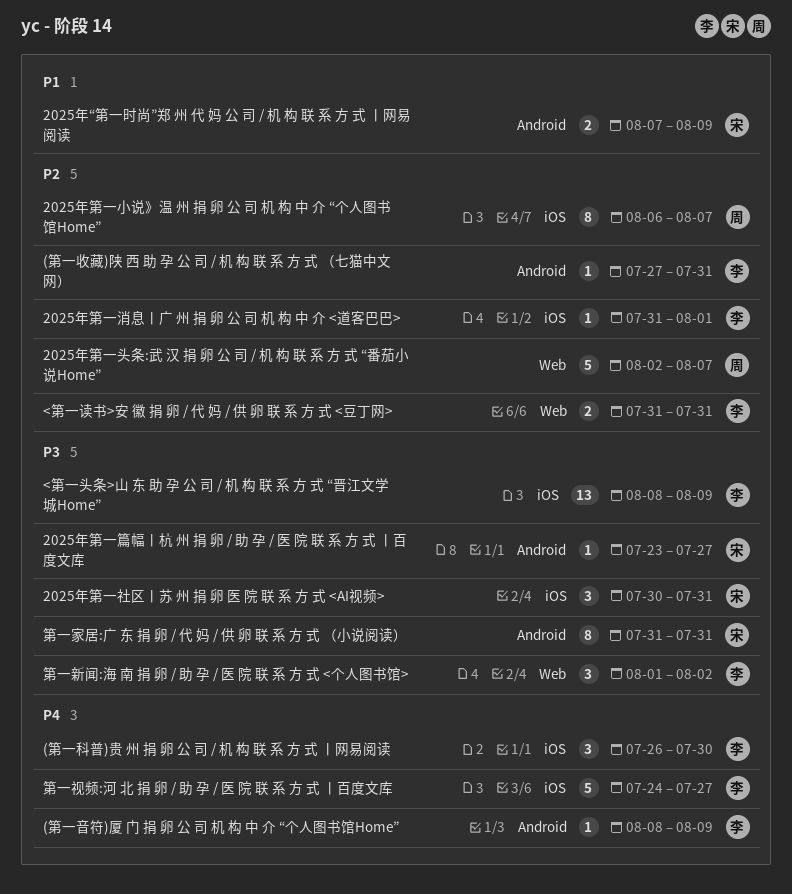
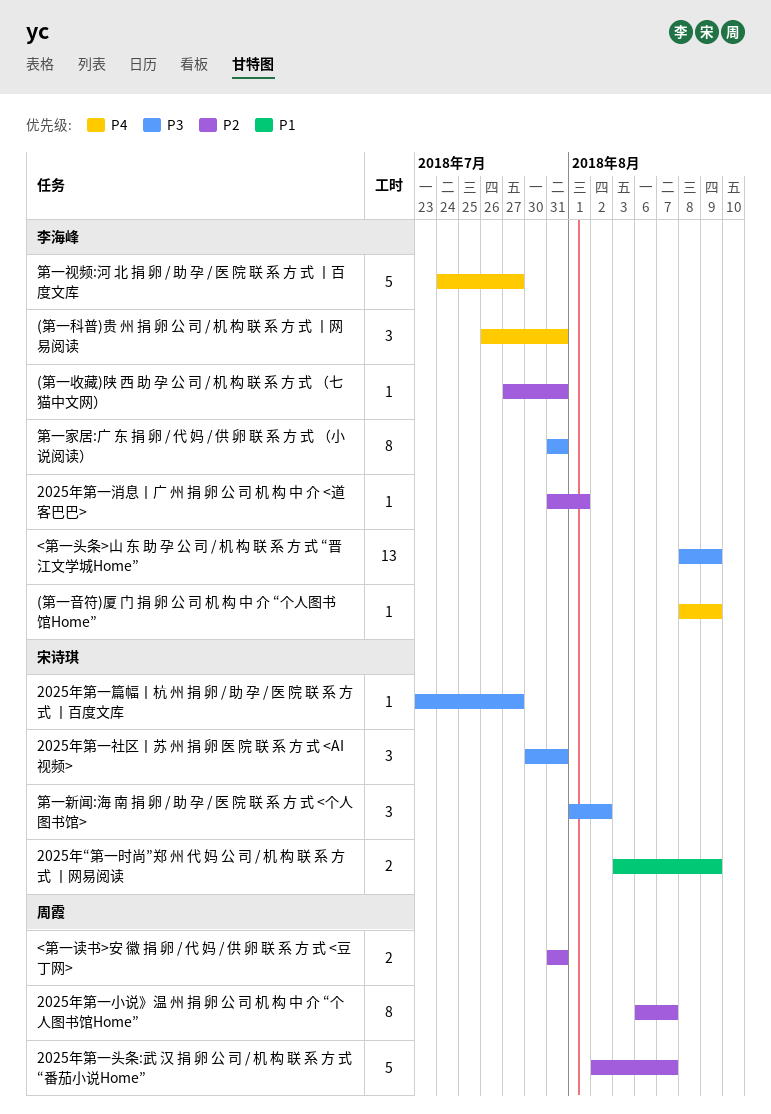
(第一科普)贵 州 捐 卵 公 司 / 机 构 联 系 方 式 丨网易阅读, due: Jul 30 -> Jul 31
2025年“第一时尚”郑 州 代 妈 公 司 / 机 构 联 系 方 式 丨网易阅读, start: Aug 7 -> Aug 3
<第一读书>安 徽 捐 卵 / 代 妈 / 供 卵 联 系 方 式 <豆丁网>, owner: 李海峰 -> 周霞
第一家居:广 东 捐 卵 / 代 妈 / 供 卵 联 系 方 式 （小说阅读）, owner: 宋诗琪 -> 李海峰
第一新闻:海 南 捐 卵 / 助 孕 / 医 院 联 系 方 式 <个人图书馆>, owner: 李海峰 -> 宋诗琪

